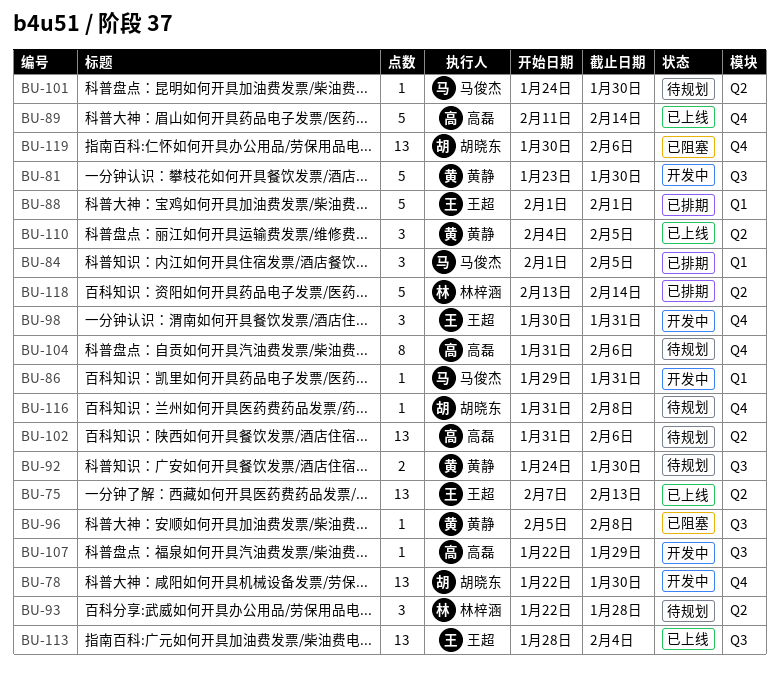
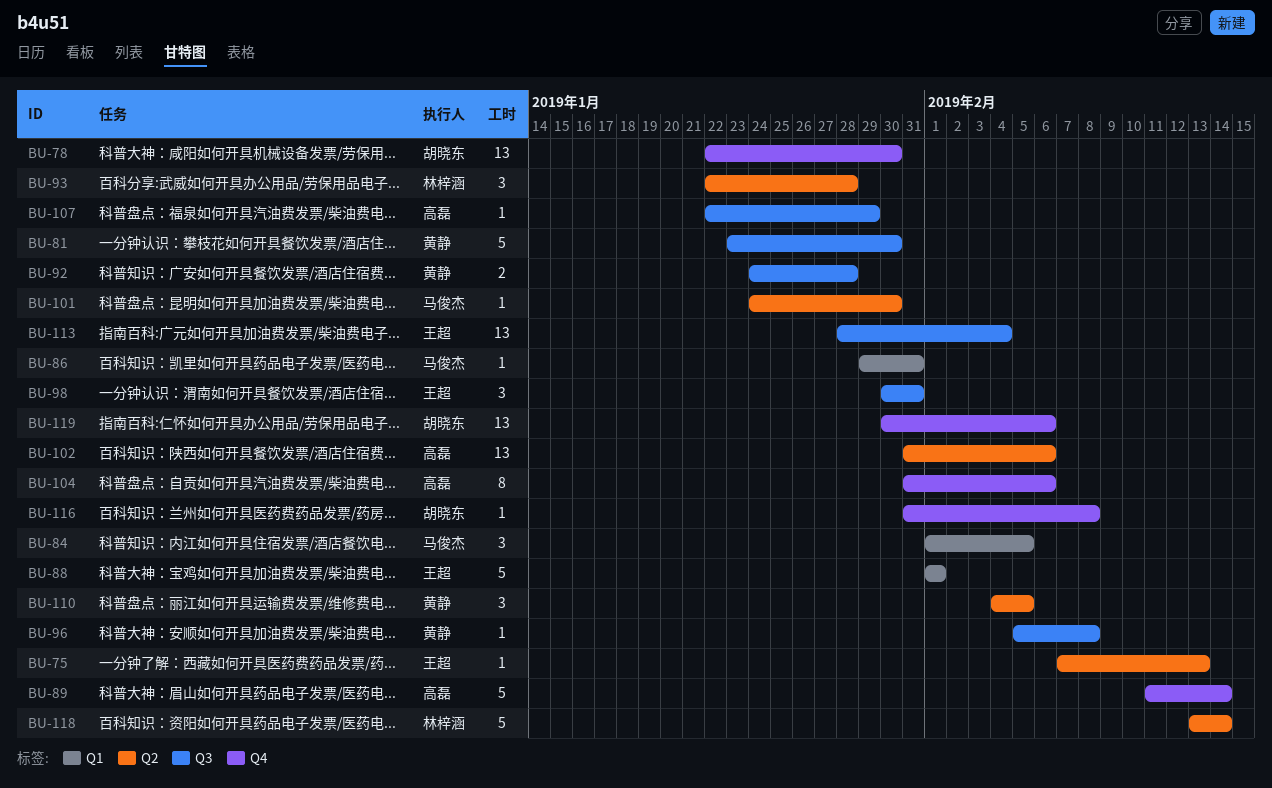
BU-75, estimate: 13 -> 1
BU-92, due: Jan 30 -> Jan 28
BU-98, label: Q4 -> Q3

